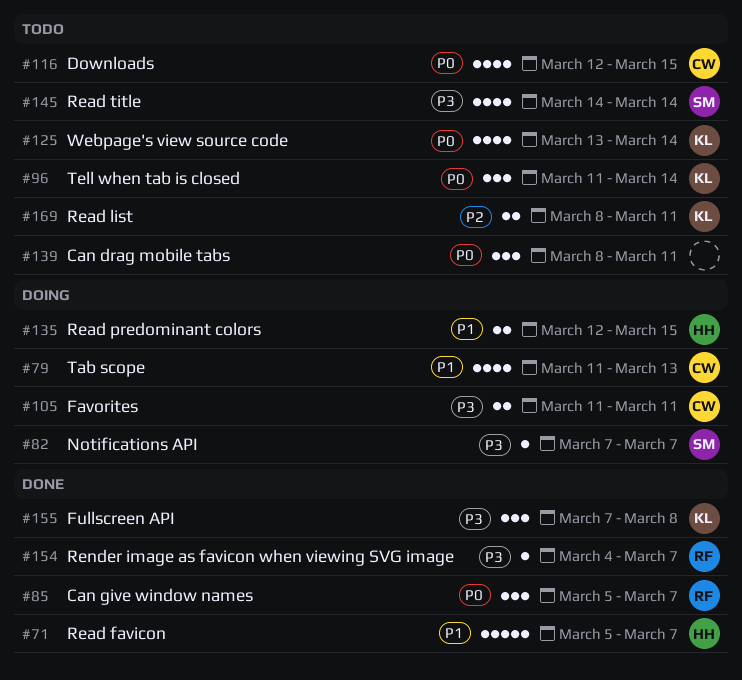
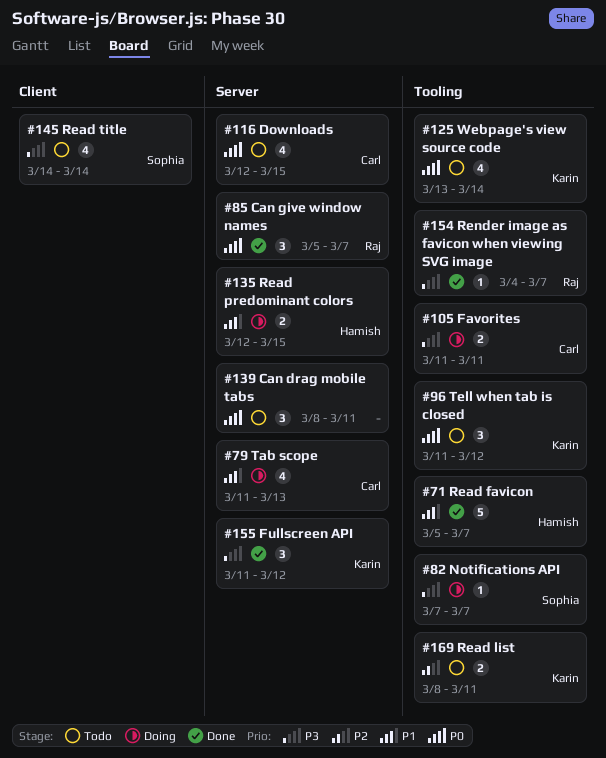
#96, due: Mar 14 -> Mar 12
#155, start: Mar 7 -> Mar 11
#155, due: Mar 8 -> Mar 12

